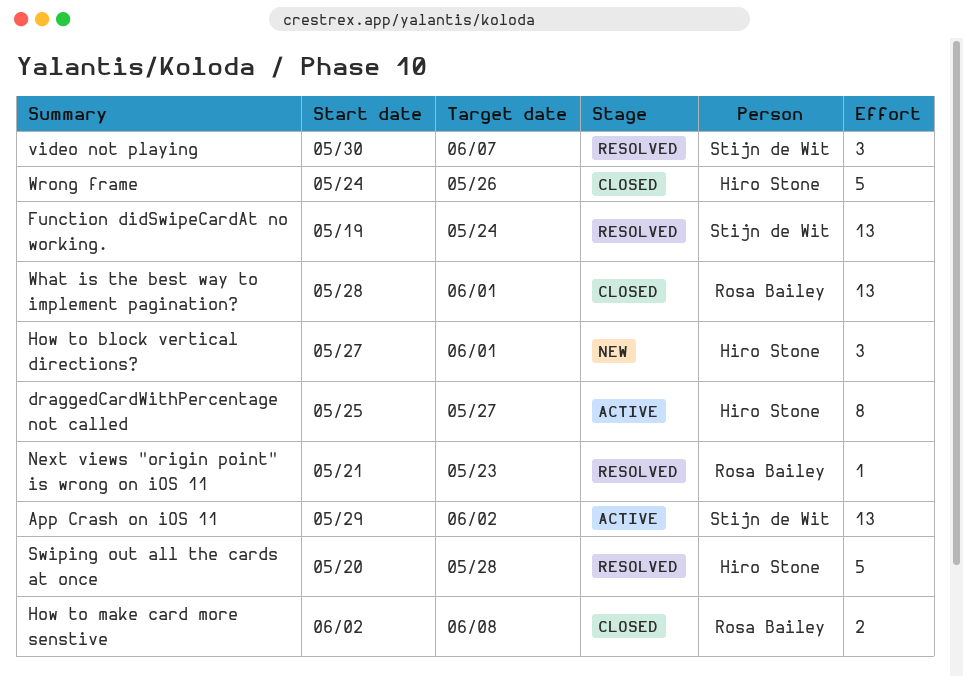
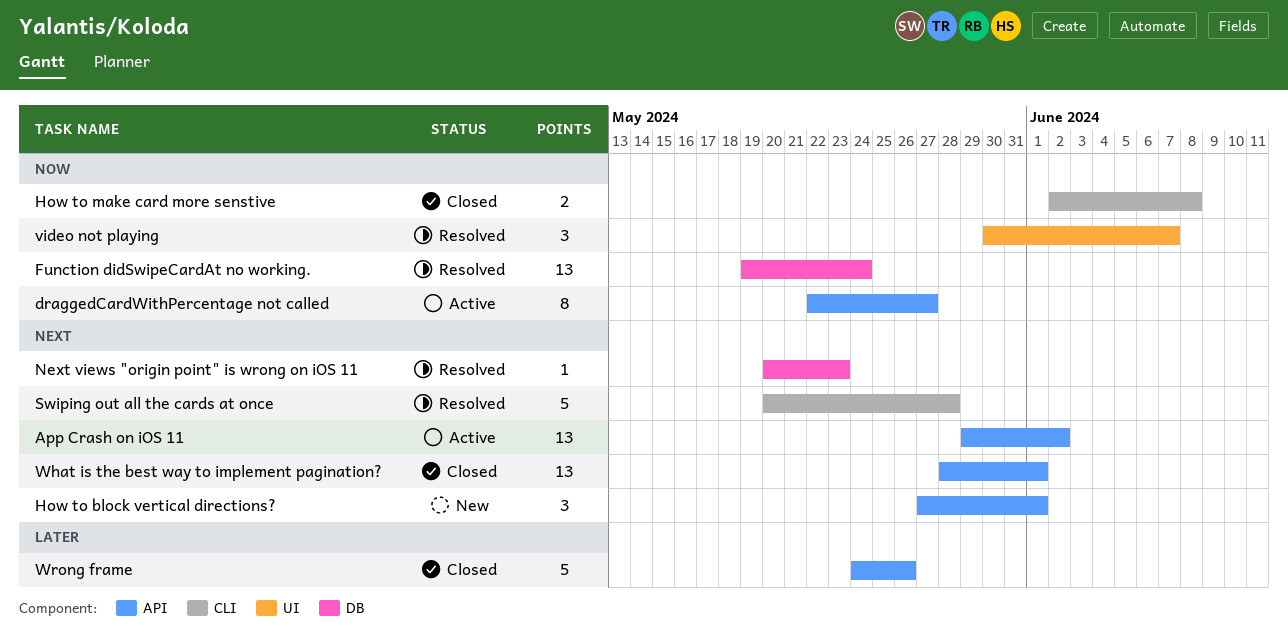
draggedCardWithPercentage not called, start: May 25 -> May 22
Next views "origin point" is wrong on iOS 11, start: May 21 -> May 20

